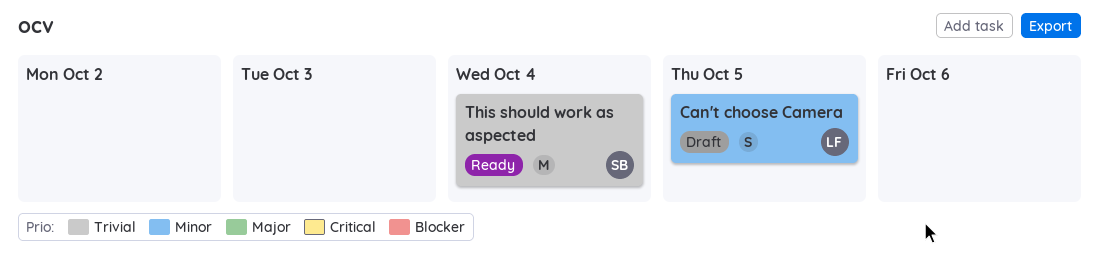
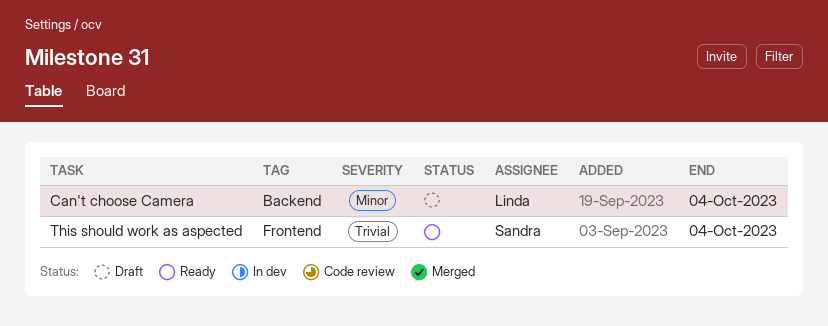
Can't choose Camera, due: Oct 5 -> Oct 4

